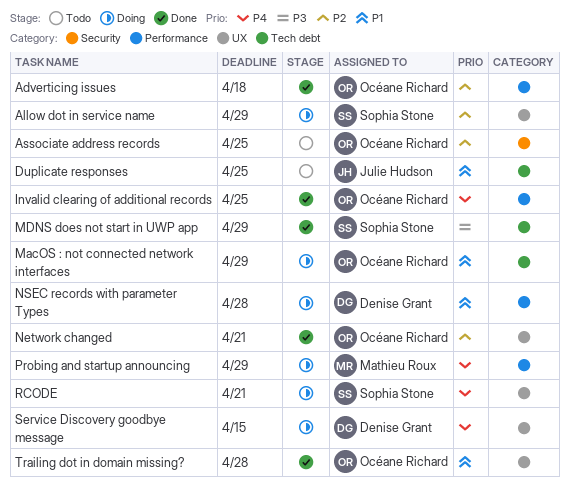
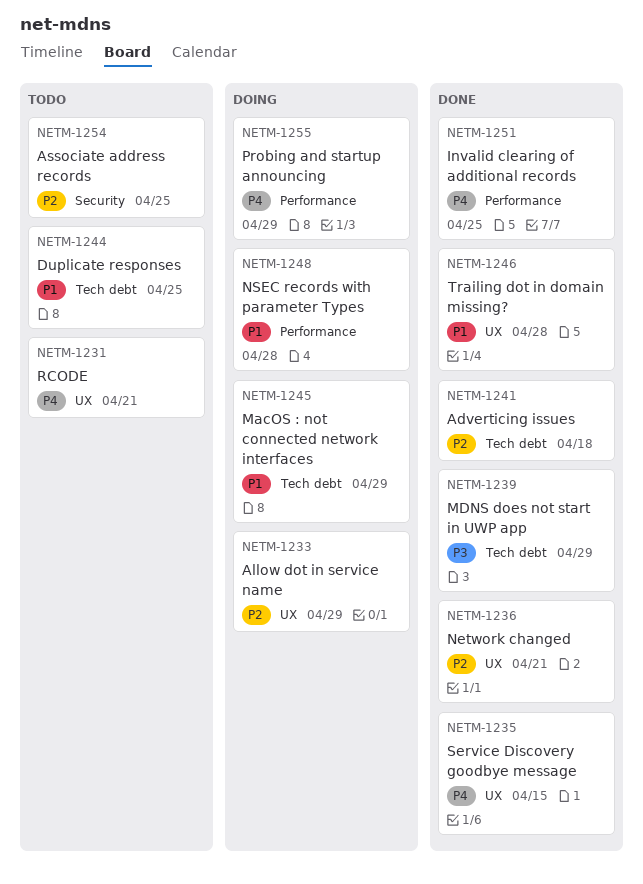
Adverticing issues, label: Performance -> Tech debt
RCODE, status: Doing -> Todo
Service Discovery goodbye message, status: Doing -> Done

